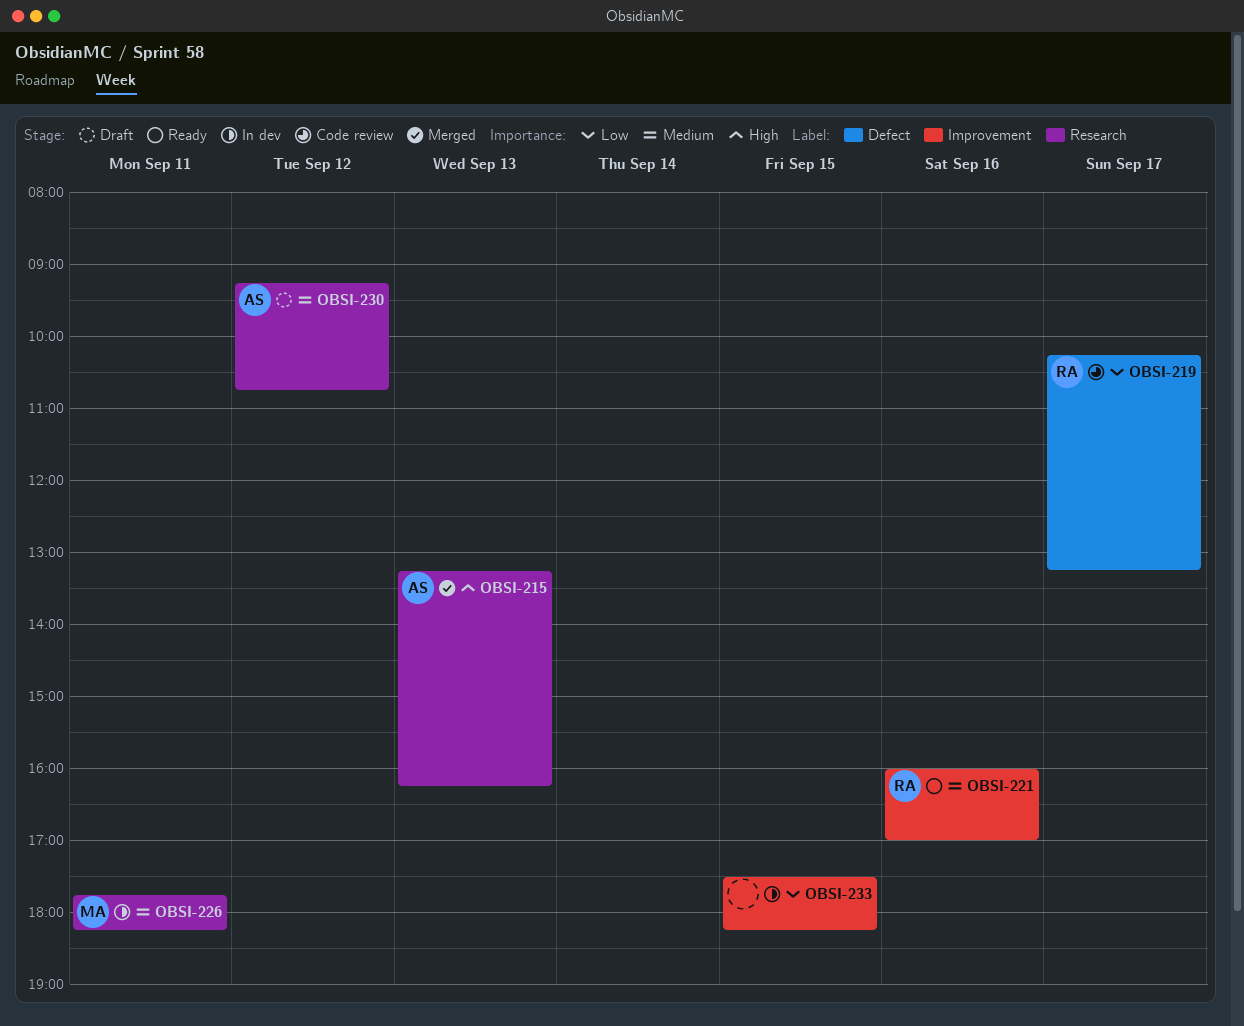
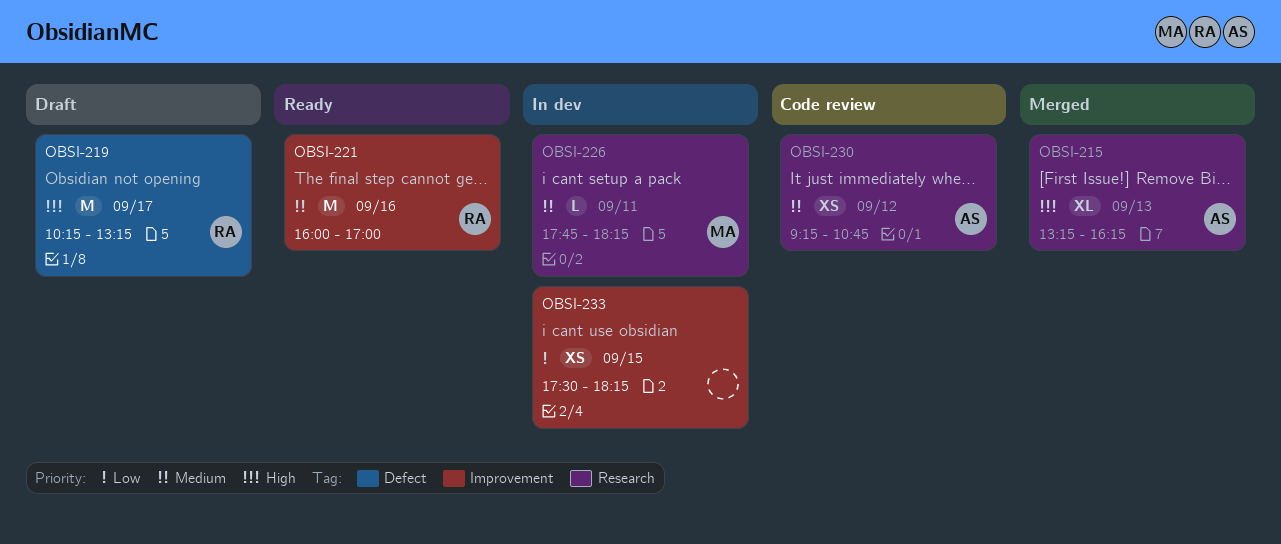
OBSI-219, status: Code review -> Draft
OBSI-219, priority: Low -> High
OBSI-230, status: Draft -> Code review

